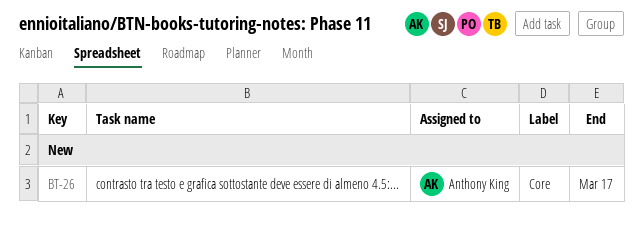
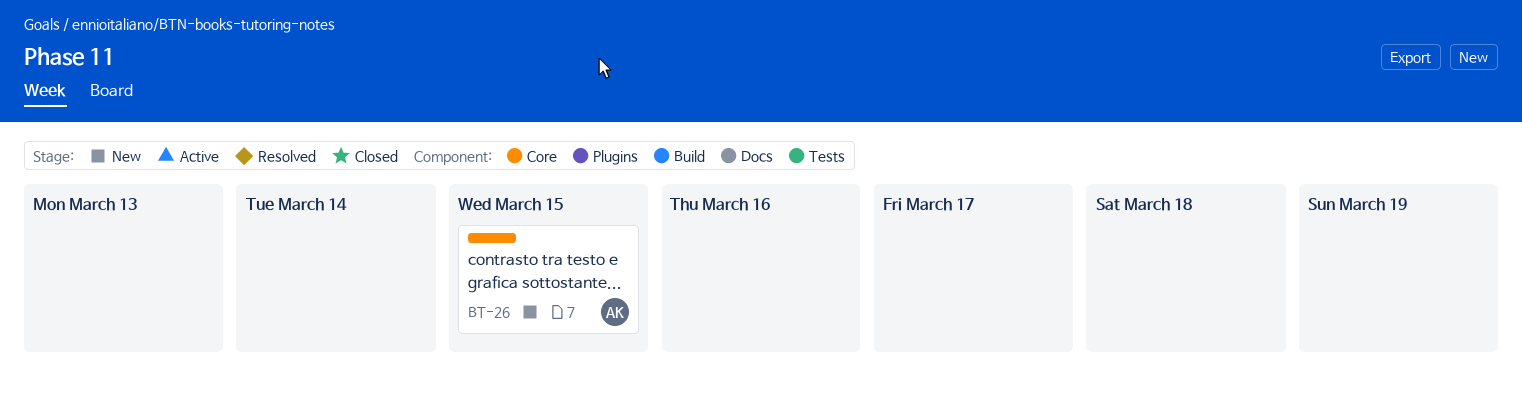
BT-26, due: Mar 17 -> Mar 15

